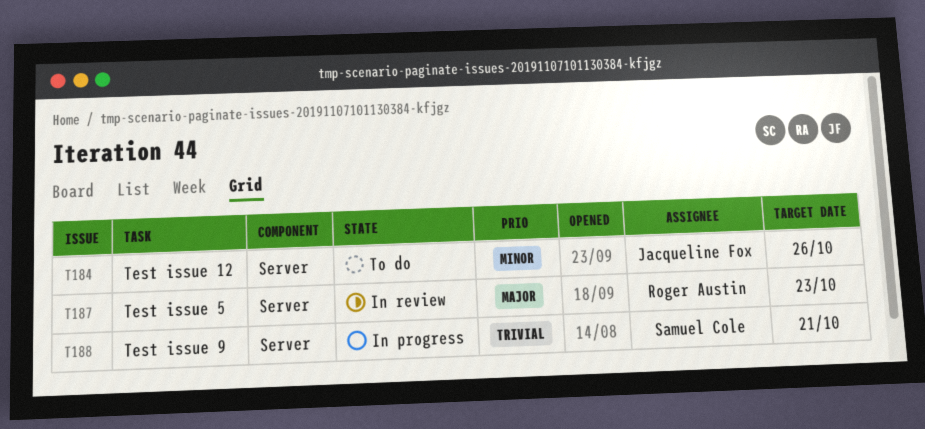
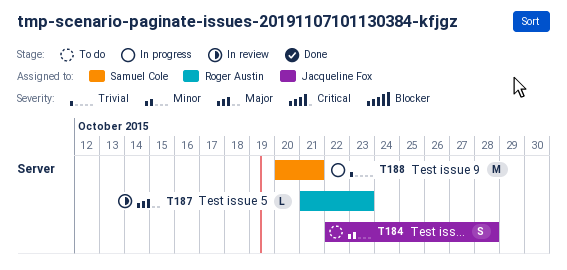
T184, due: Oct 26 -> Oct 28

